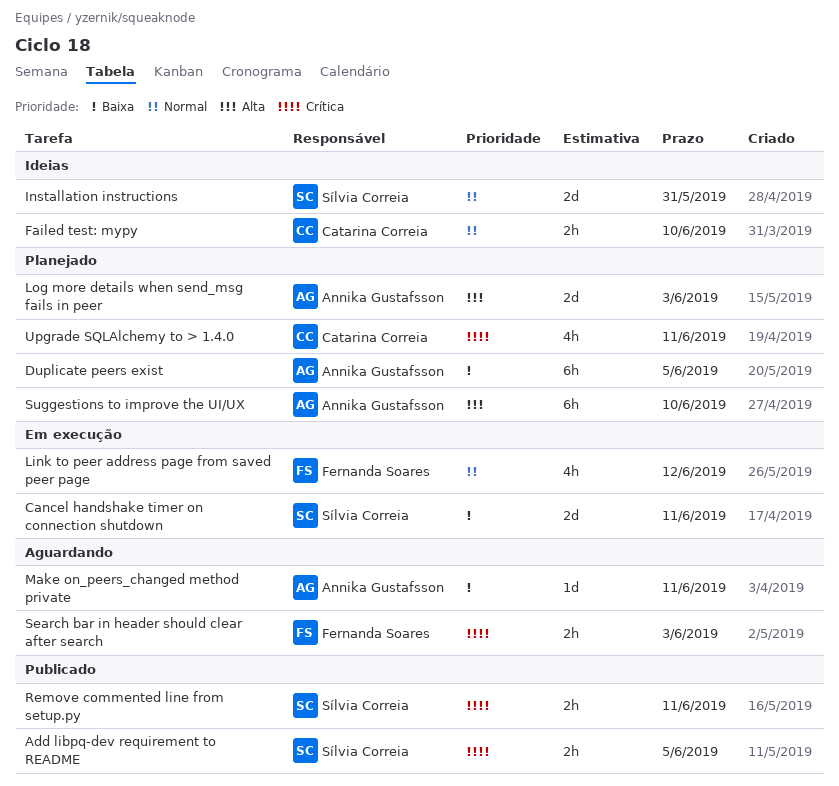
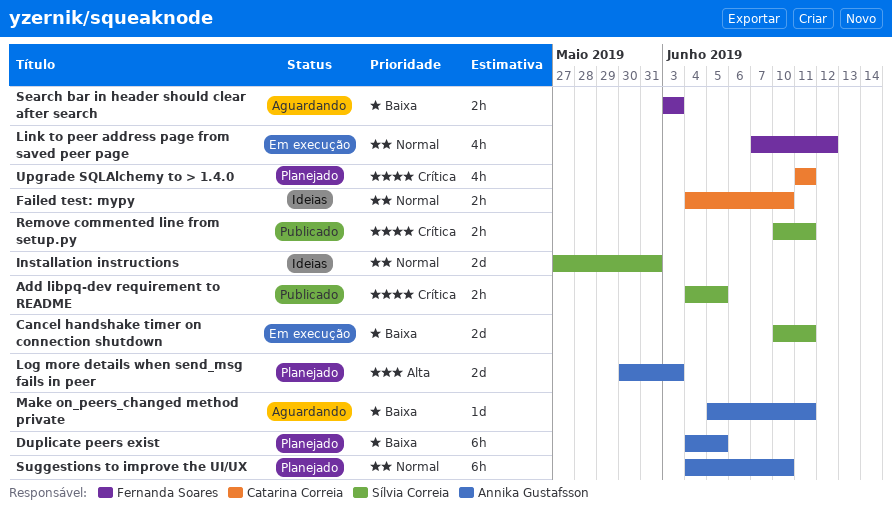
Search bar in header should clear after search, priority: Crítica -> Baixa
Suggestions to improve the UI/UX, priority: Alta -> Normal

